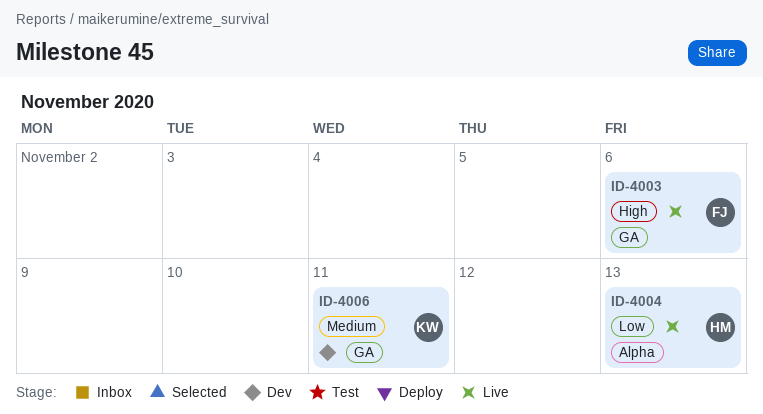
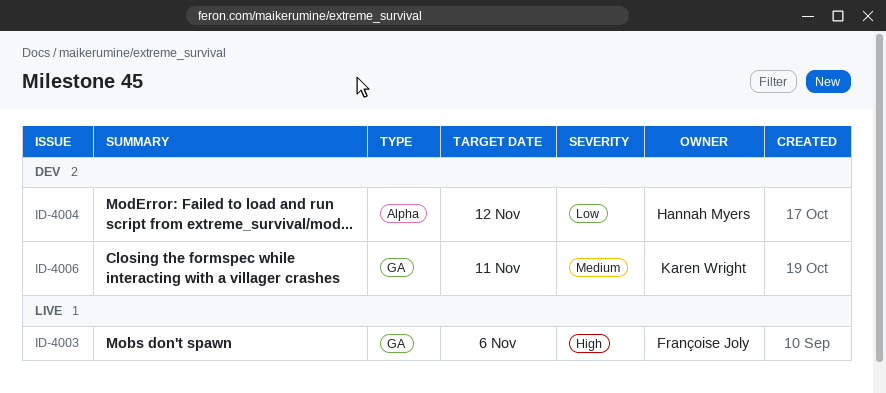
ID-4004, status: Live -> Dev
ID-4004, due: Nov 13 -> Nov 12

